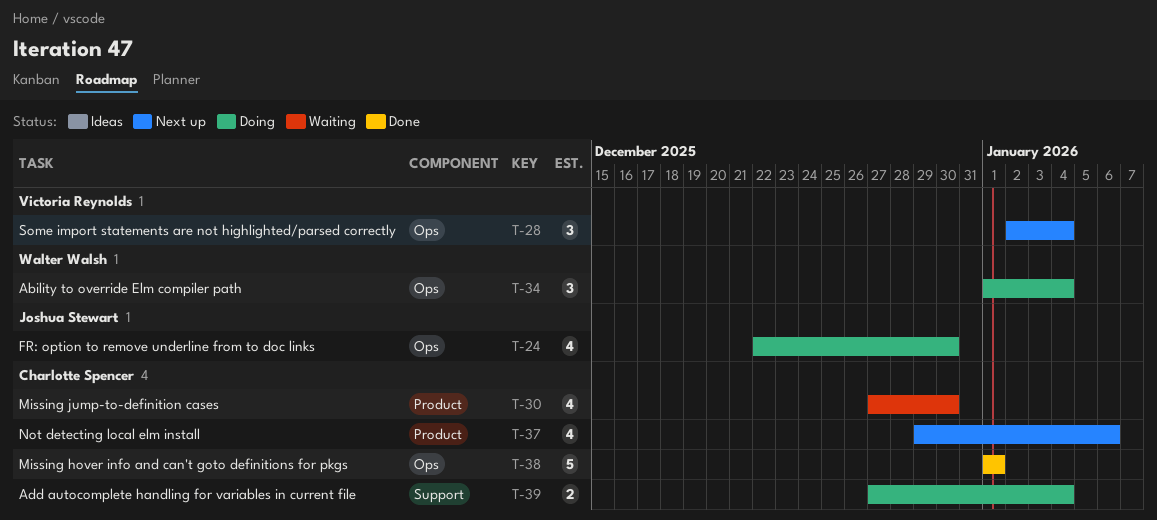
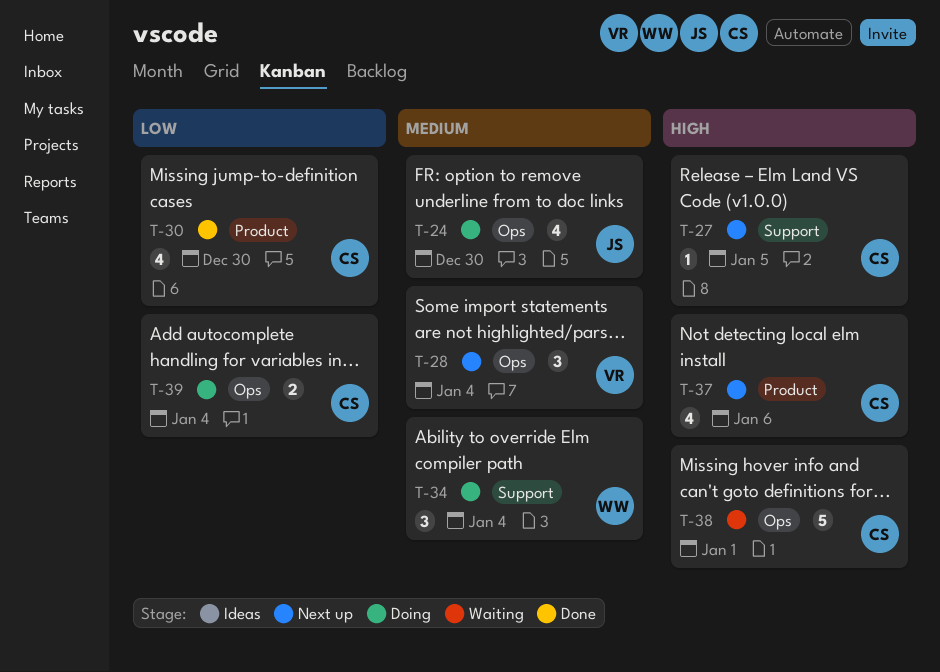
T-27: none -> present
T-30, status: Waiting -> Done
T-34, label: Ops -> Support
T-38, status: Done -> Waiting
T-39, label: Support -> Ops

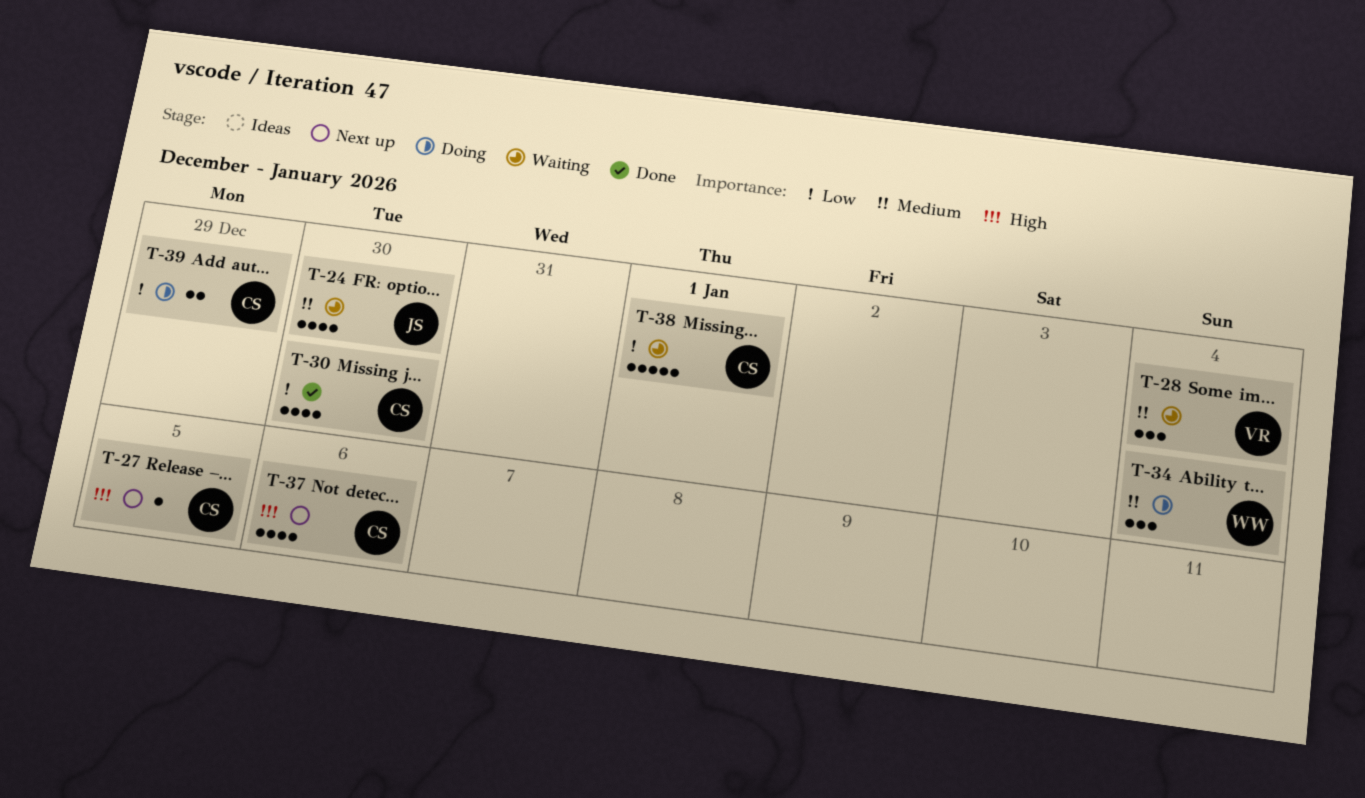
T-24, status: Doing -> Waiting
T-28, status: Next up -> Waiting
T-38, priority: High -> Low
T-39, due: Jan 4 -> Dec 29

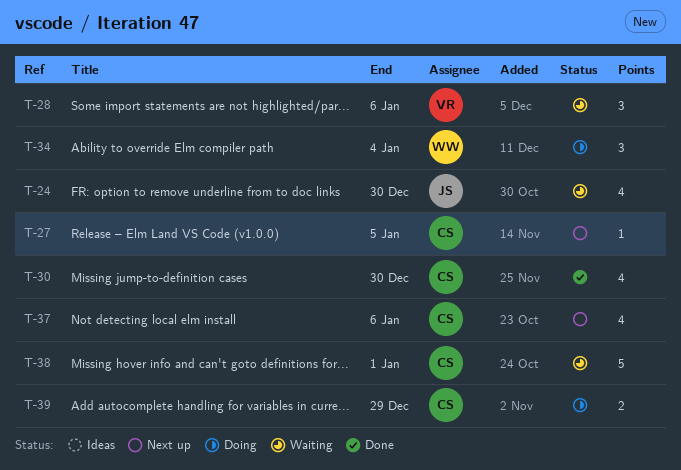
T-28, due: Jan 4 -> Jan 6

